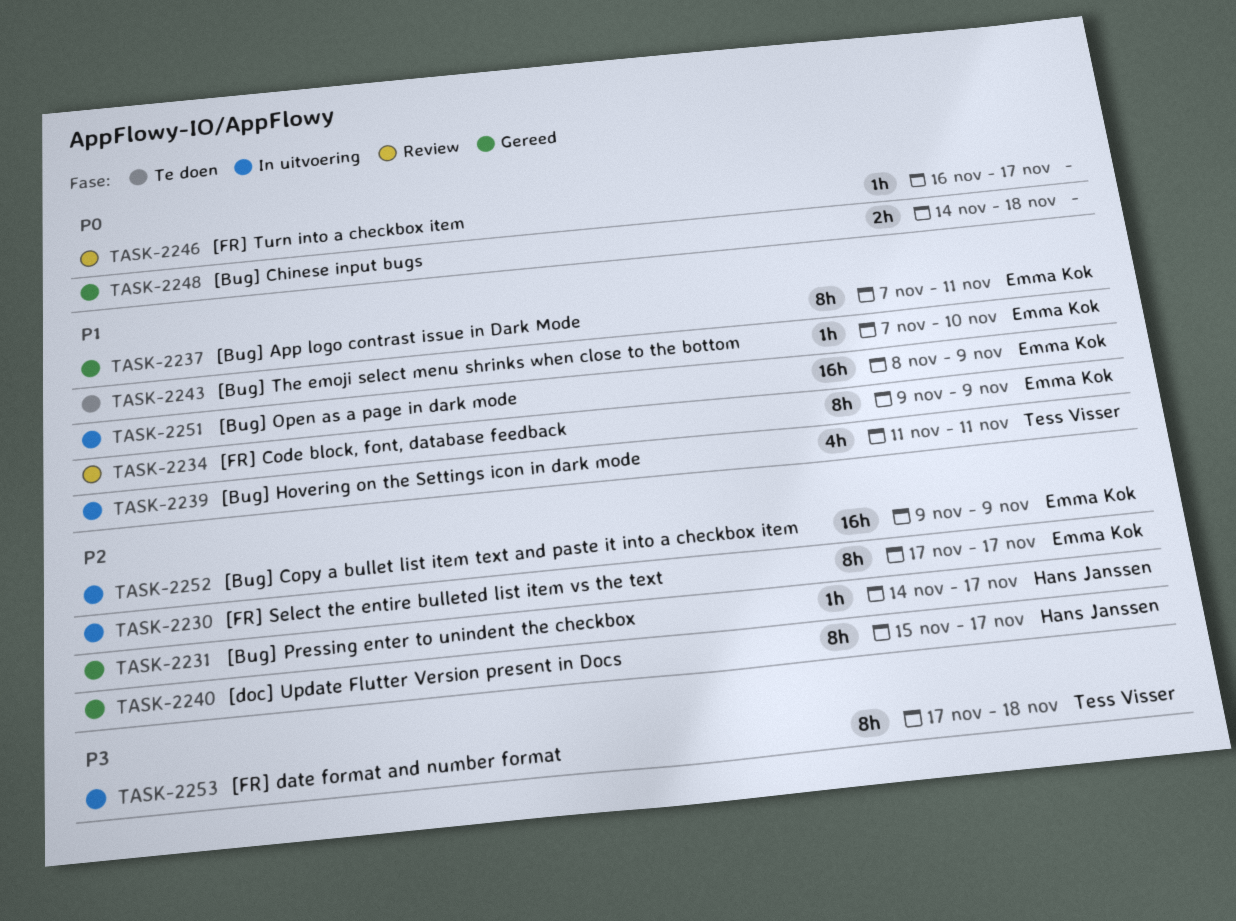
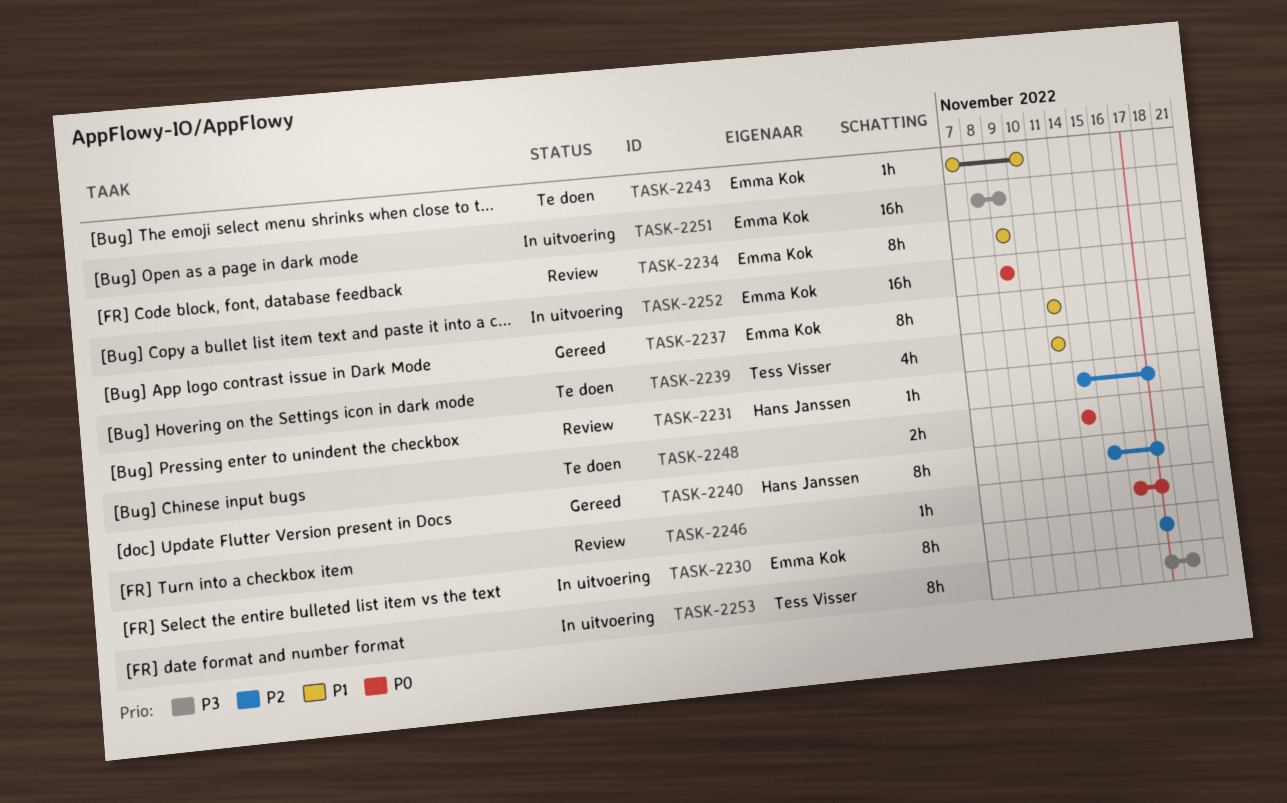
TASK-2231, status: Gereed -> Review
TASK-2237, start: Nov 7 -> Nov 11
TASK-2239, status: In uitvoering -> Te doen
TASK-2248, status: Gereed -> Te doen
TASK-2248, due: Nov 18 -> Nov 14
TASK-2251, priority: P1 -> P3
TASK-2252, priority: P2 -> P0

